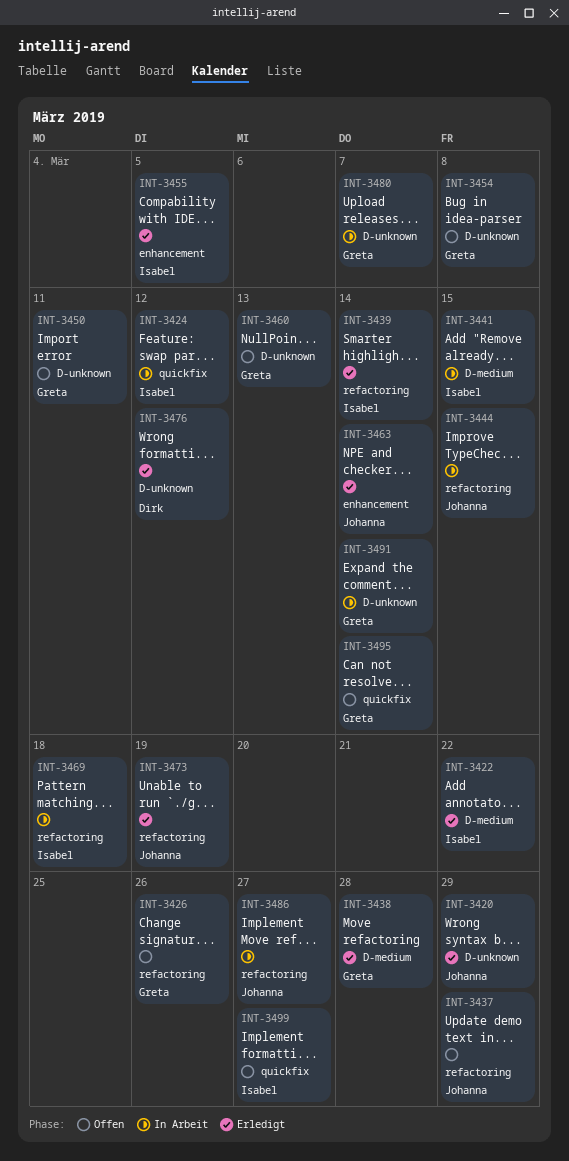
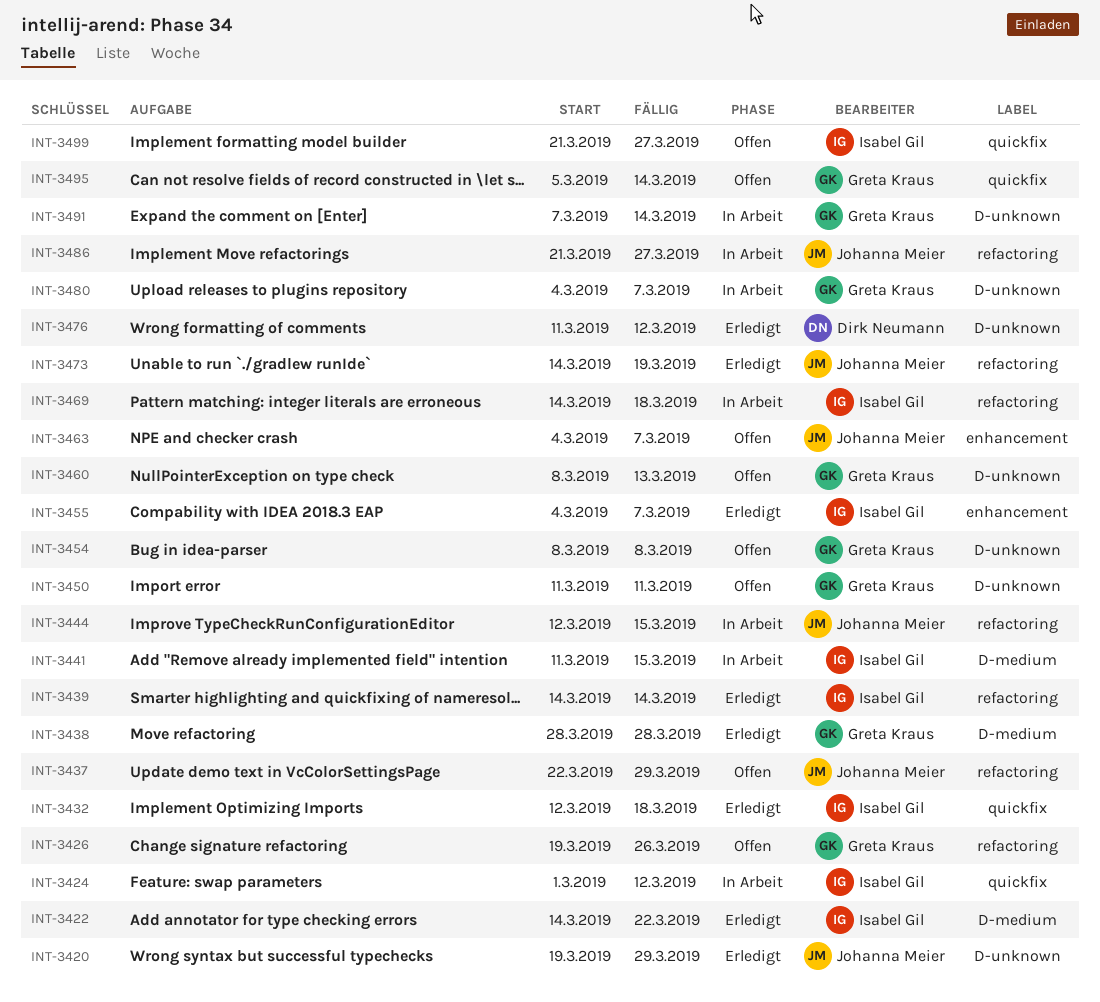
INT-3432: none -> present
INT-3455, due: Mar 5 -> Mar 7
INT-3463, status: Erledigt -> Offen
INT-3463, due: Mar 14 -> Mar 7

